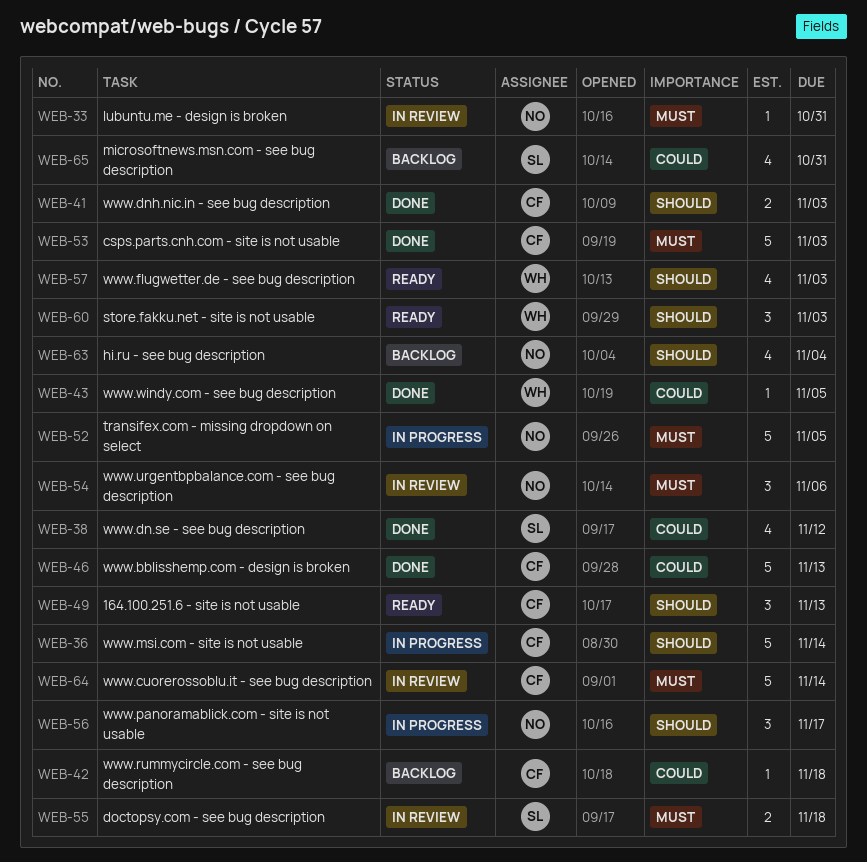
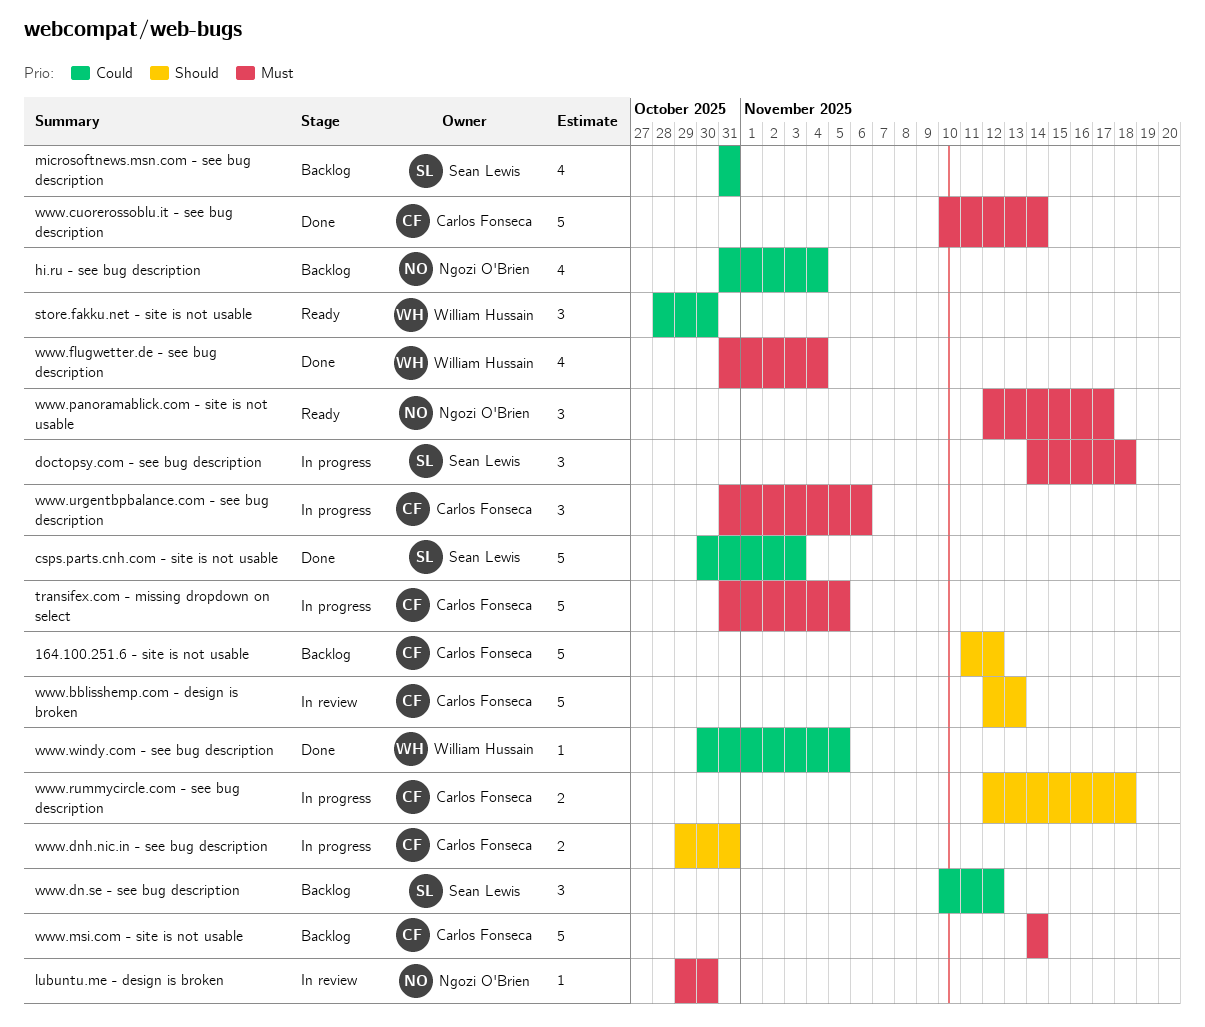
164.100.251.6 - site is not usable, status: Ready -> Backlog
164.100.251.6 - site is not usable, estimate: 3 -> 5
164.100.251.6 - site is not usable, due: Nov 13 -> Nov 12
csps.parts.cnh.com - site is not usable, owner: Carlos Fonseca -> Sean Lewis
csps.parts.cnh.com - site is not usable, priority: Must -> Could
doctopsy.com - see bug description, status: In review -> In progress
doctopsy.com - see bug description, estimate: 2 -> 3
hi.ru - see bug description, priority: Should -> Could
lubuntu.me - design is broken, due: Oct 31 -> Oct 30
store.fakku.net - site is not usable, priority: Should -> Could
store.fakku.net - site is not usable, due: Nov 3 -> Oct 30
transifex.com - missing dropdown on select, owner: Ngozi O'Brien -> Carlos Fonseca
www.bblisshemp.com - design is broken, status: Done -> In review
www.bblisshemp.com - design is broken, priority: Could -> Should
www.cuorerossoblu.it - see bug description, status: In review -> Done
www.dn.se - see bug description, status: Done -> Backlog
www.dn.se - see bug description, estimate: 4 -> 3
www.dnh.nic.in - see bug description, status: Done -> In progress
www.dnh.nic.in - see bug description, due: Nov 3 -> Oct 31
www.flugwetter.de - see bug description, status: Ready -> Done
www.flugwetter.de - see bug description, priority: Should -> Must
www.flugwetter.de - see bug description, due: Nov 3 -> Nov 4
www.msi.com - site is not usable, status: In progress -> Backlog
www.msi.com - site is not usable, priority: Should -> Must
www.panoramablick.com - site is not usable, status: In progress -> Ready
www.panoramablick.com - site is not usable, priority: Should -> Must
www.rummycircle.com - see bug description, status: Backlog -> In progress
www.rummycircle.com - see bug description, priority: Could -> Should
www.rummycircle.com - see bug description, estimate: 1 -> 2
www.urgentbpbalance.com - see bug description, status: In review -> In progress
www.urgentbpbalance.com - see bug description, owner: Ngozi O'Brien -> Carlos Fonseca

